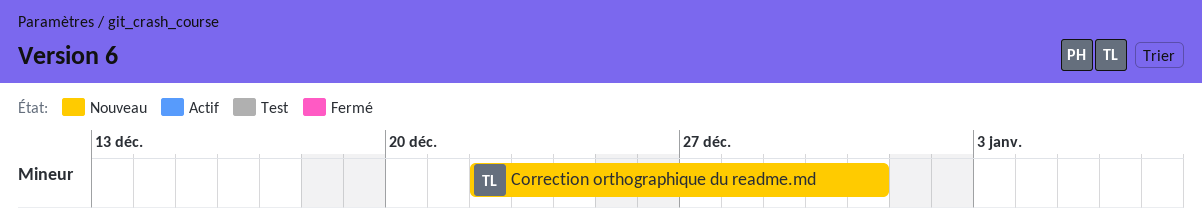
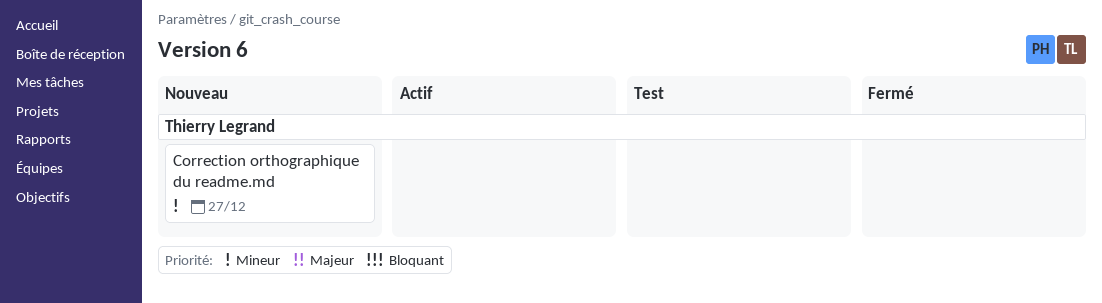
Correction orthographique du readme.md, due: Dec 31 -> Dec 27

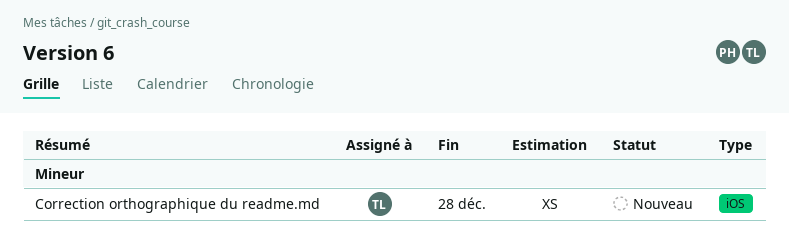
Correction orthographique du readme.md, due: Dec 27 -> Dec 28

